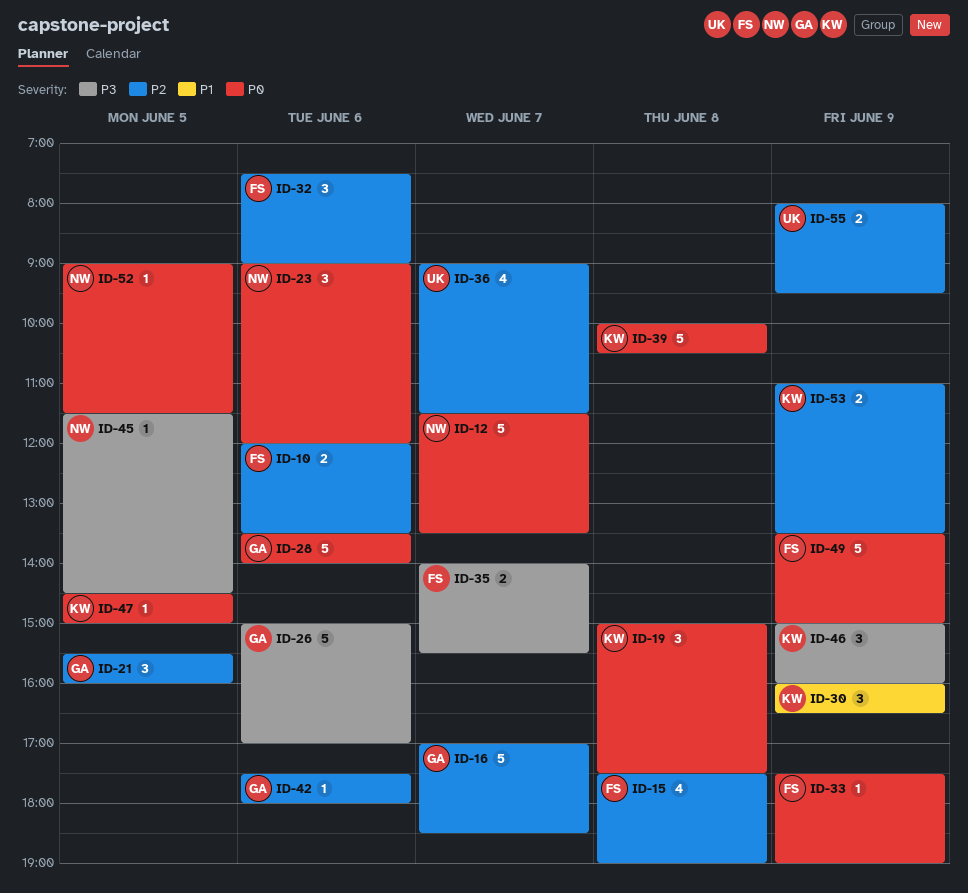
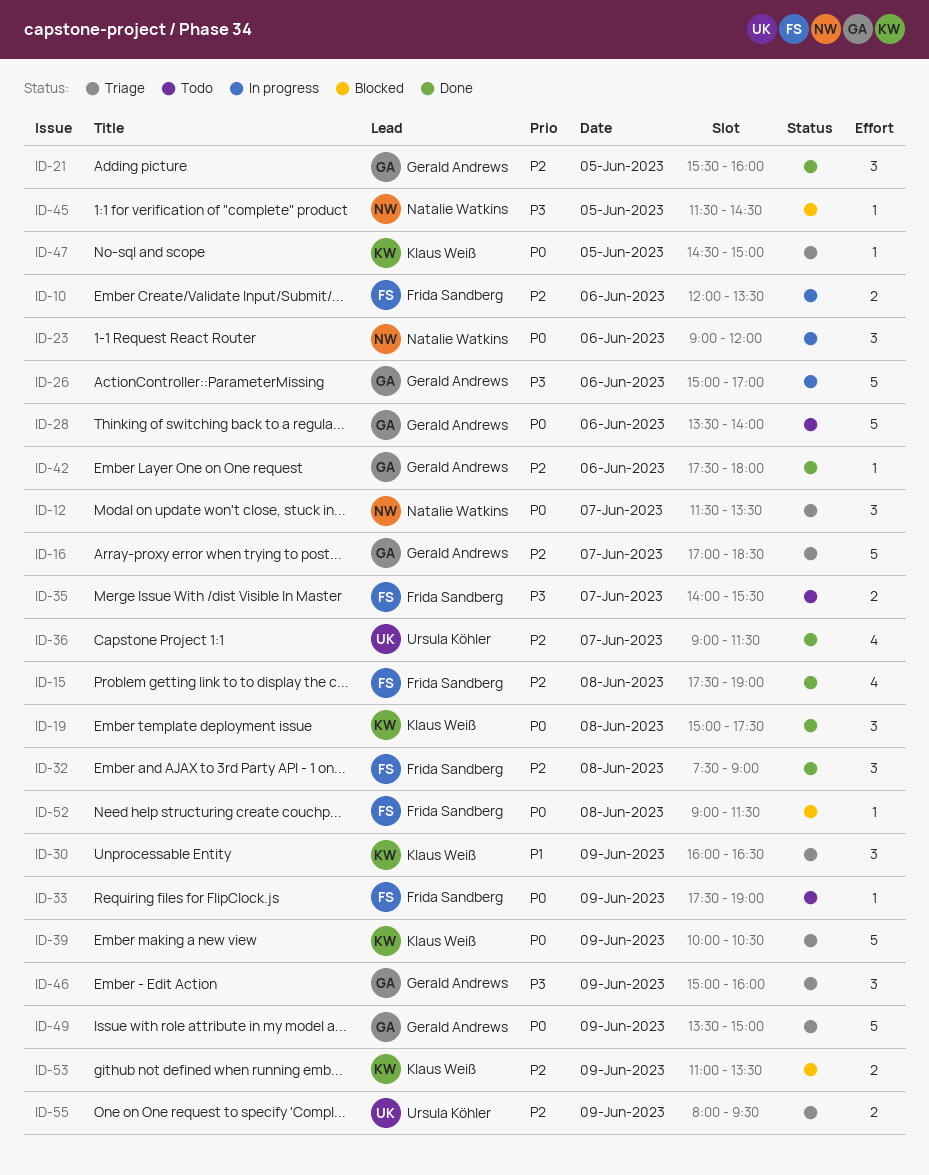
ID-12, estimate: 5 -> 3
ID-32, day: Jun 6 -> Jun 8
ID-39, day: Jun 8 -> Jun 9
ID-46, owner: Klaus Weiß -> Gerald Andrews
ID-49, owner: Frida Sandberg -> Gerald Andrews
ID-52, owner: Natalie Watkins -> Frida Sandberg
ID-52, day: Jun 5 -> Jun 8

